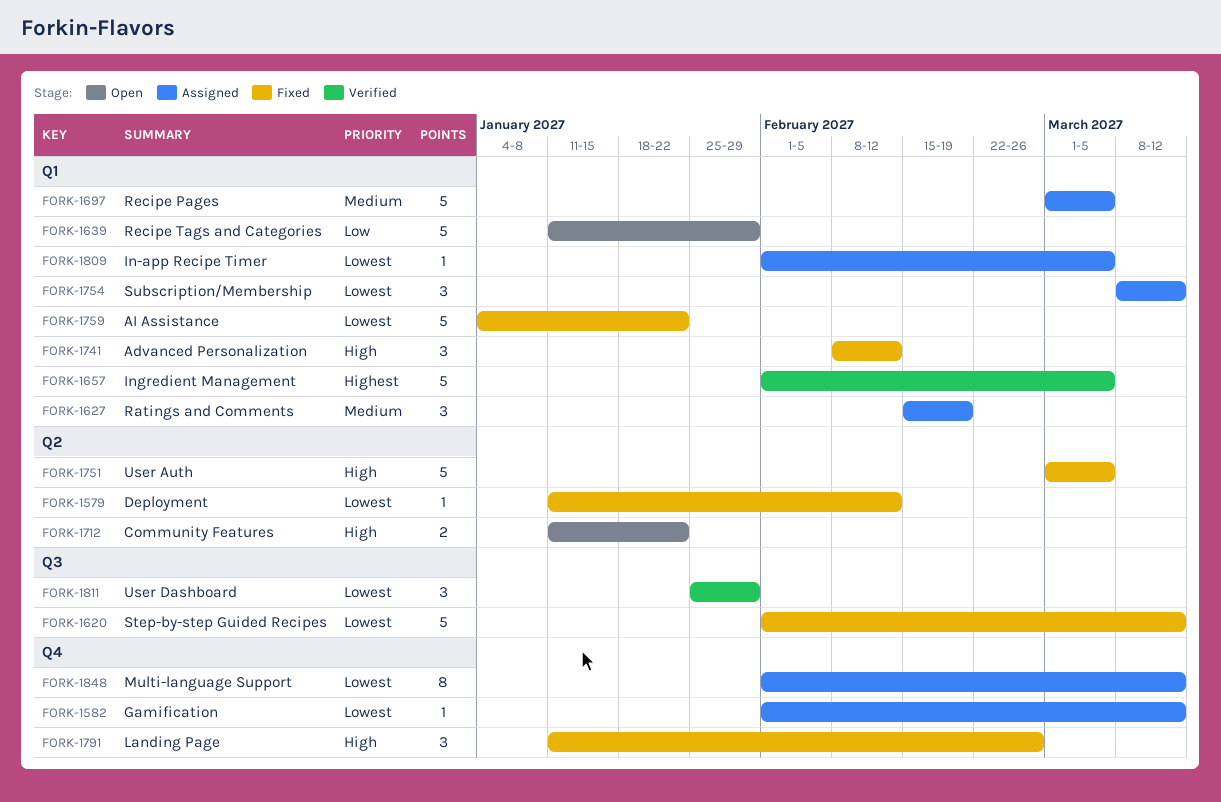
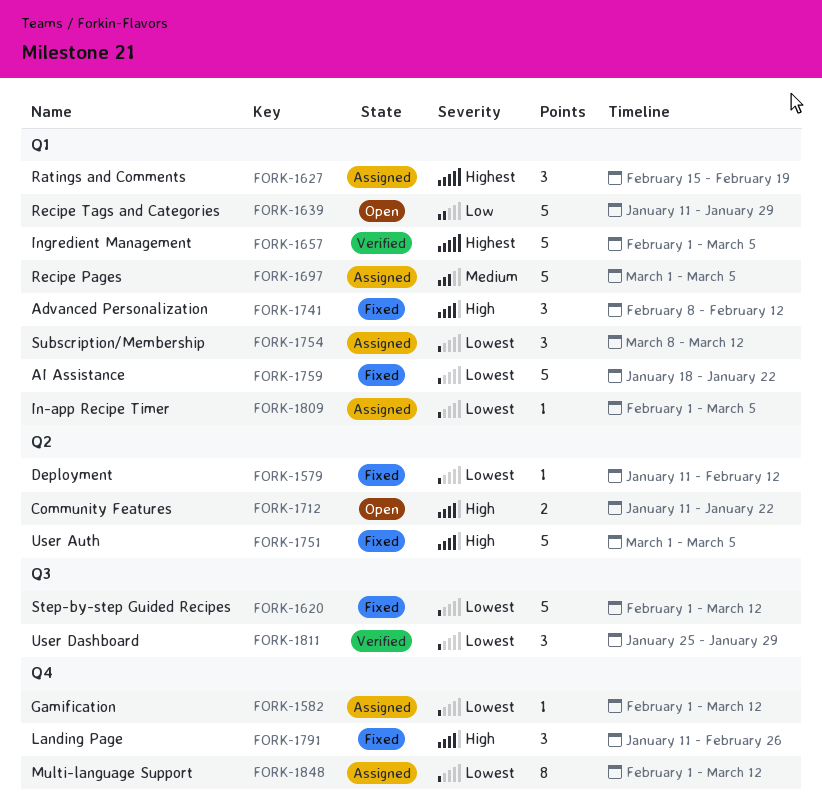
FORK-1627, priority: Medium -> Highest
FORK-1759, start: Jan 4 -> Jan 18

